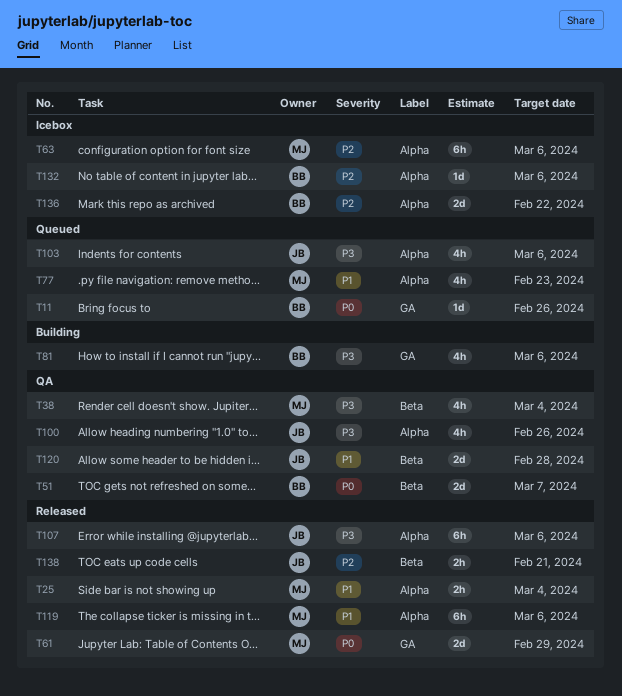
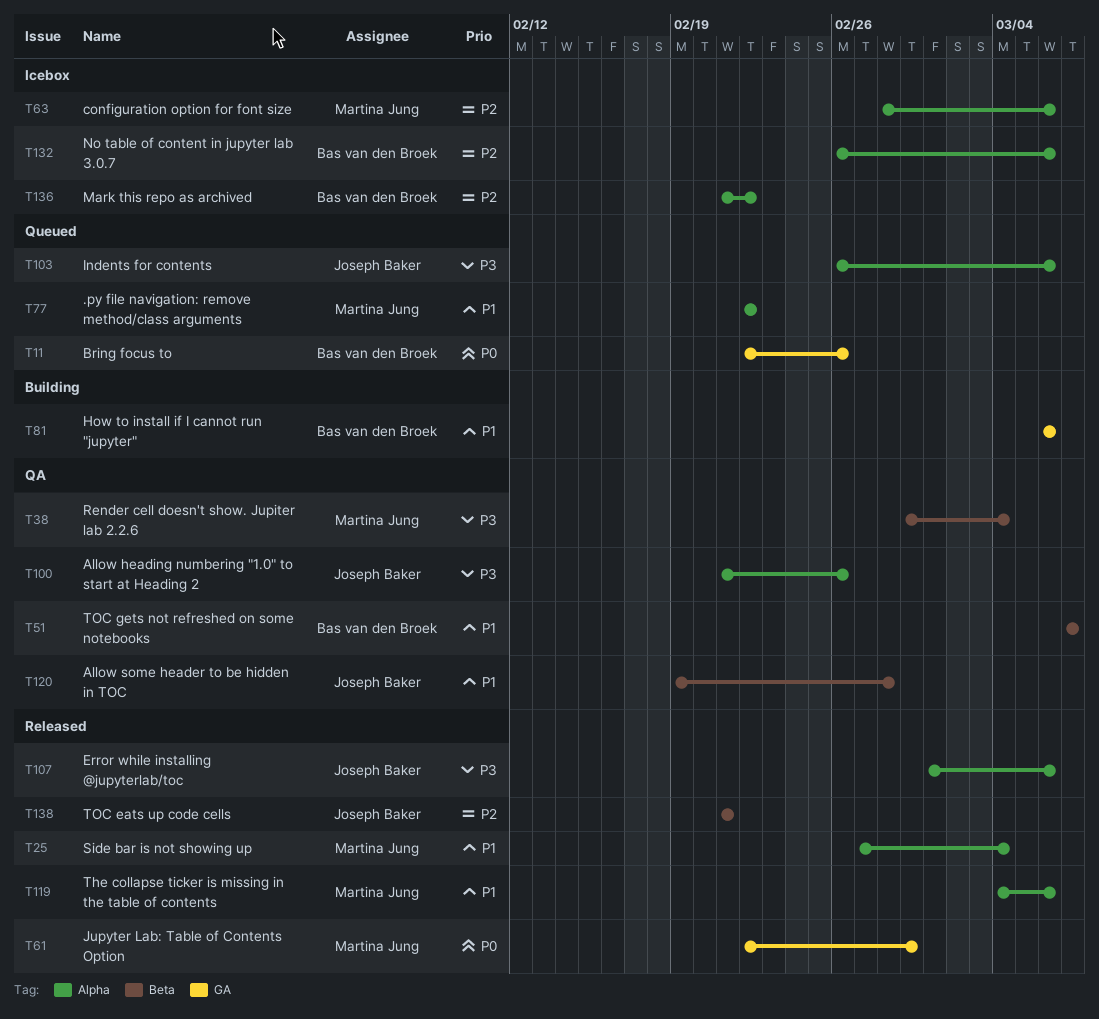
T51, priority: P0 -> P1
T77, due: Feb 23 -> Feb 22
T81, priority: P3 -> P1

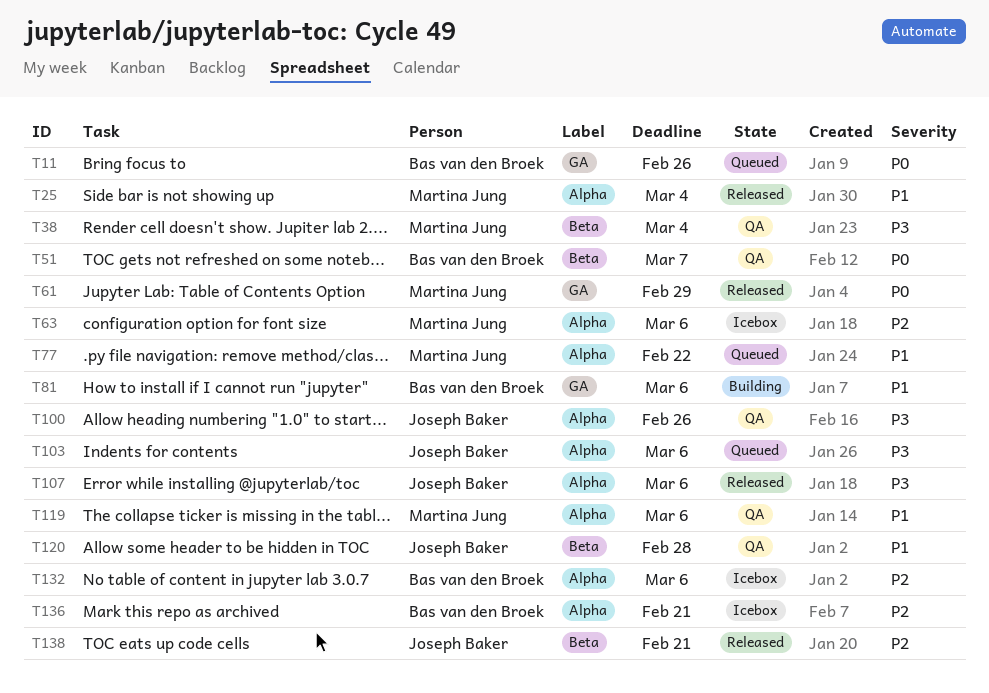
T51, priority: P1 -> P0
T119, status: Released -> QA
T136, due: Feb 22 -> Feb 21

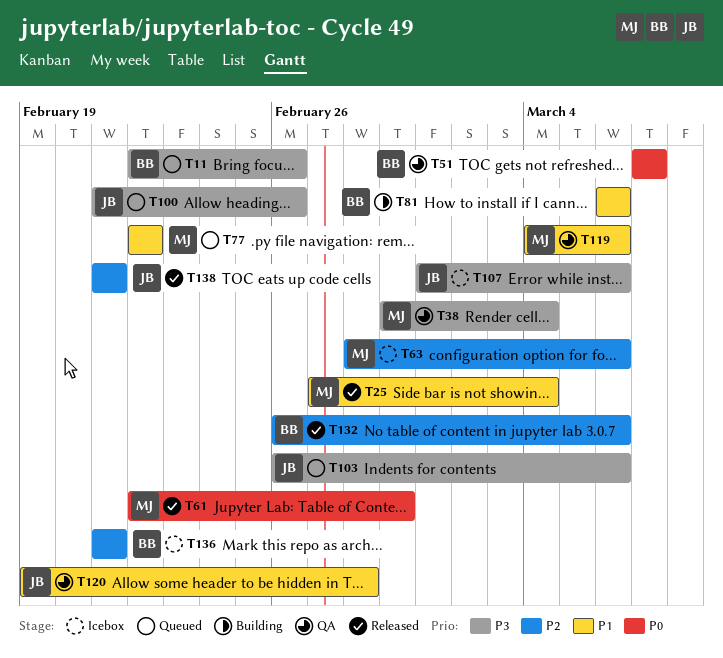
T11, priority: P0 -> P3
T100, status: QA -> Queued
T107, status: Released -> Icebox
T132, status: Icebox -> Released

